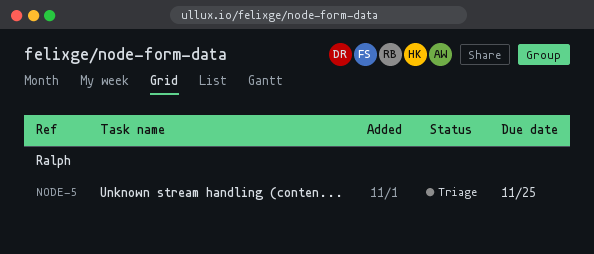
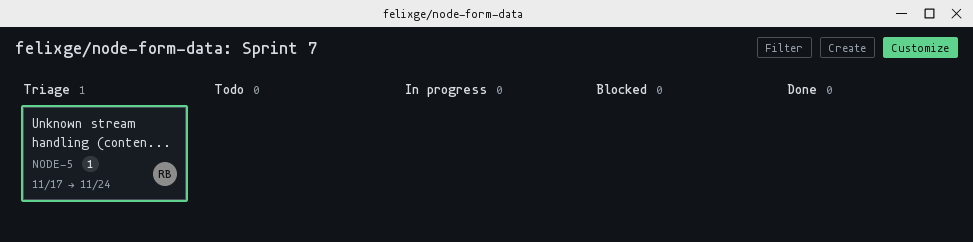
NODE-5, due: Nov 25 -> Nov 24

